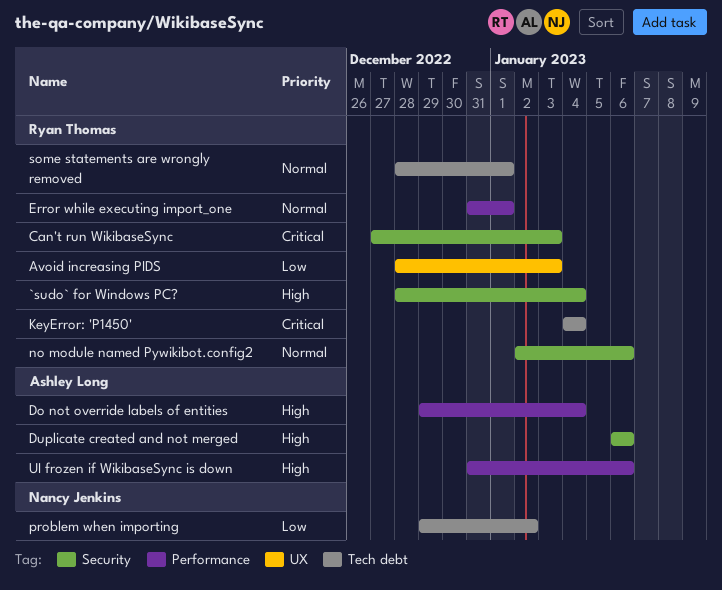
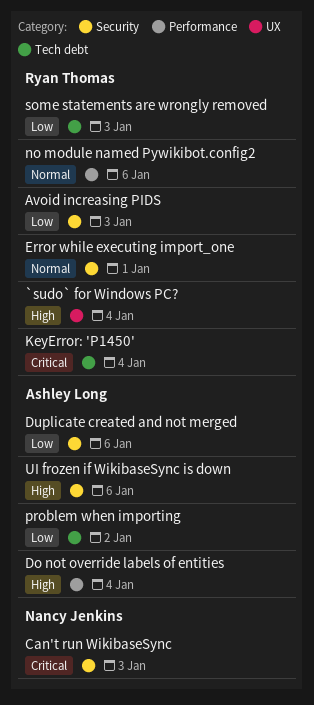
`sudo` for Windows PC?, label: Security -> UX
Avoid increasing PIDS, label: UX -> Security
Can't run WikibaseSync, owner: Ryan Thomas -> Nancy Jenkins
Duplicate created and not merged, priority: High -> Low
Error while executing import_one, label: Performance -> Security
no module named Pywikibot.config2, label: Security -> Performance
problem when importing, owner: Nancy Jenkins -> Ashley Long
some statements are wrongly removed, priority: Normal -> Low
some statements are wrongly removed, due: Jan 1 -> Jan 3
UI frozen if WikibaseSync is down, label: Performance -> Security

